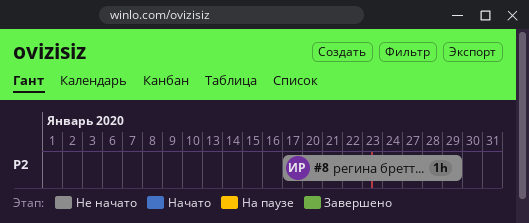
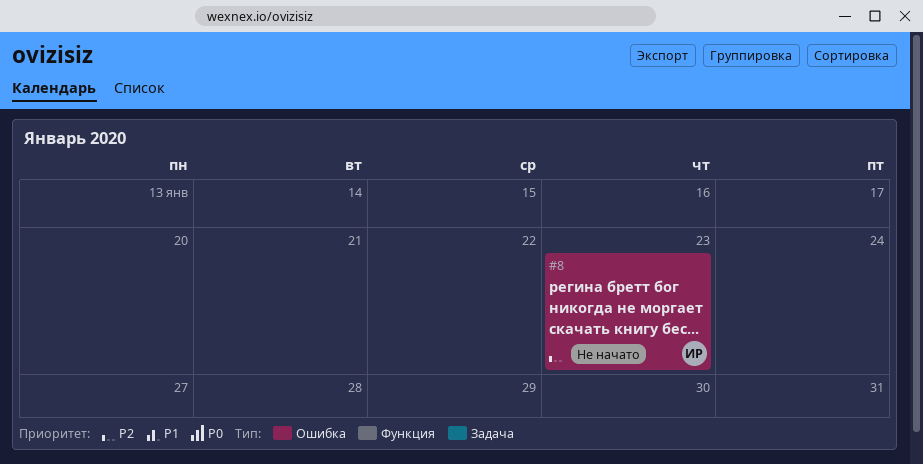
#8, due: Jan 29 -> Jan 23

